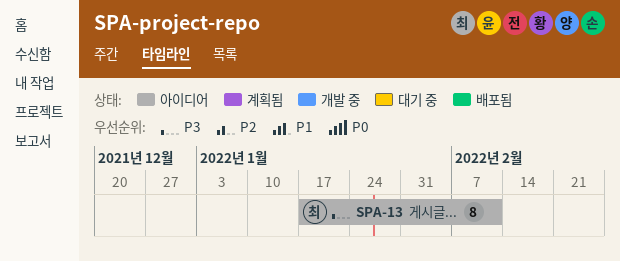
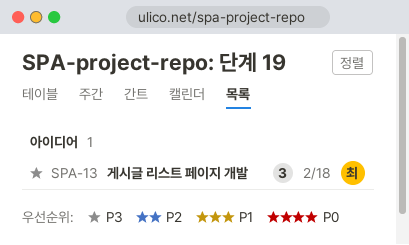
SPA-13, estimate: 8 -> 3
SPA-13, due: Feb 11 -> Feb 18

